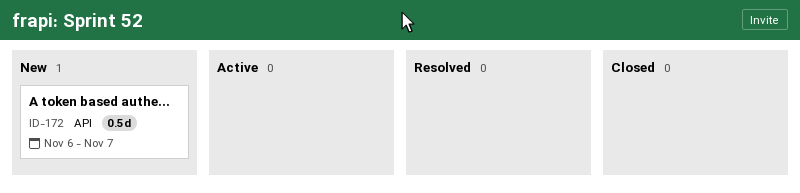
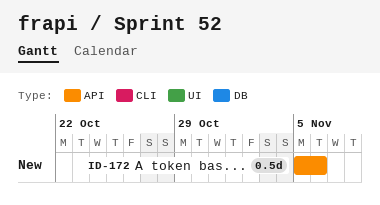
ID-172, start: Nov 6 -> Nov 5
ID-172, due: Nov 7 -> Nov 6

